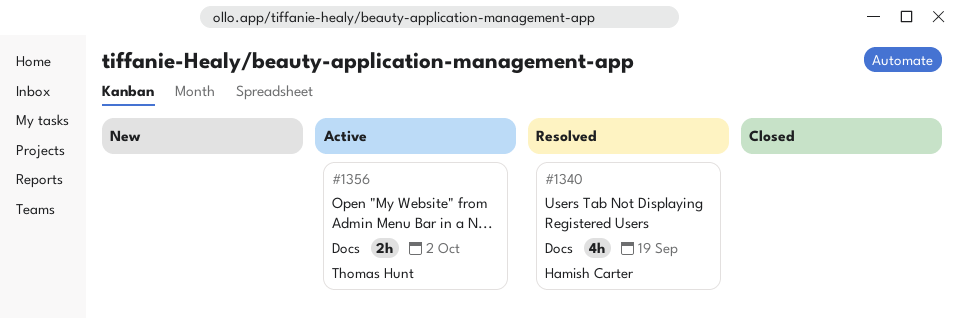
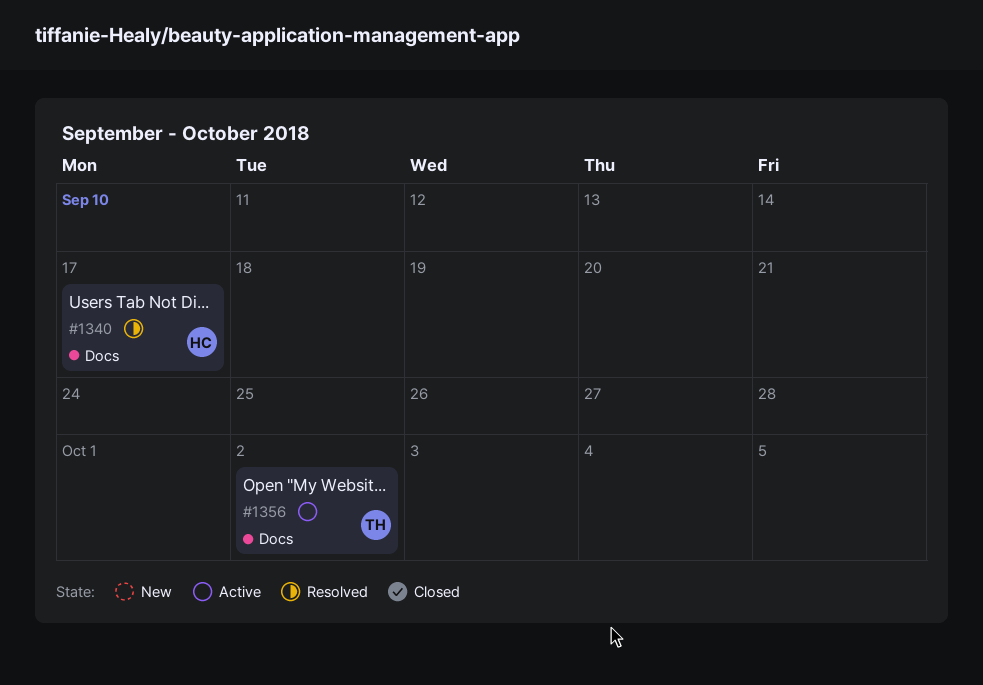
#1340, due: Sep 19 -> Sep 17

